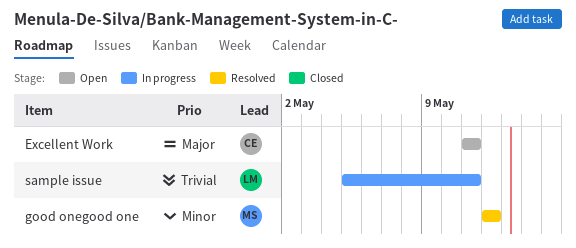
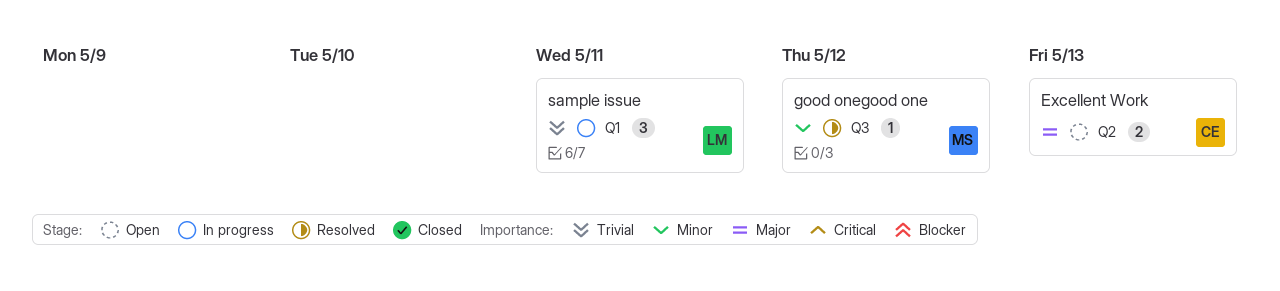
Excellent Work, due: May 11 -> May 13

